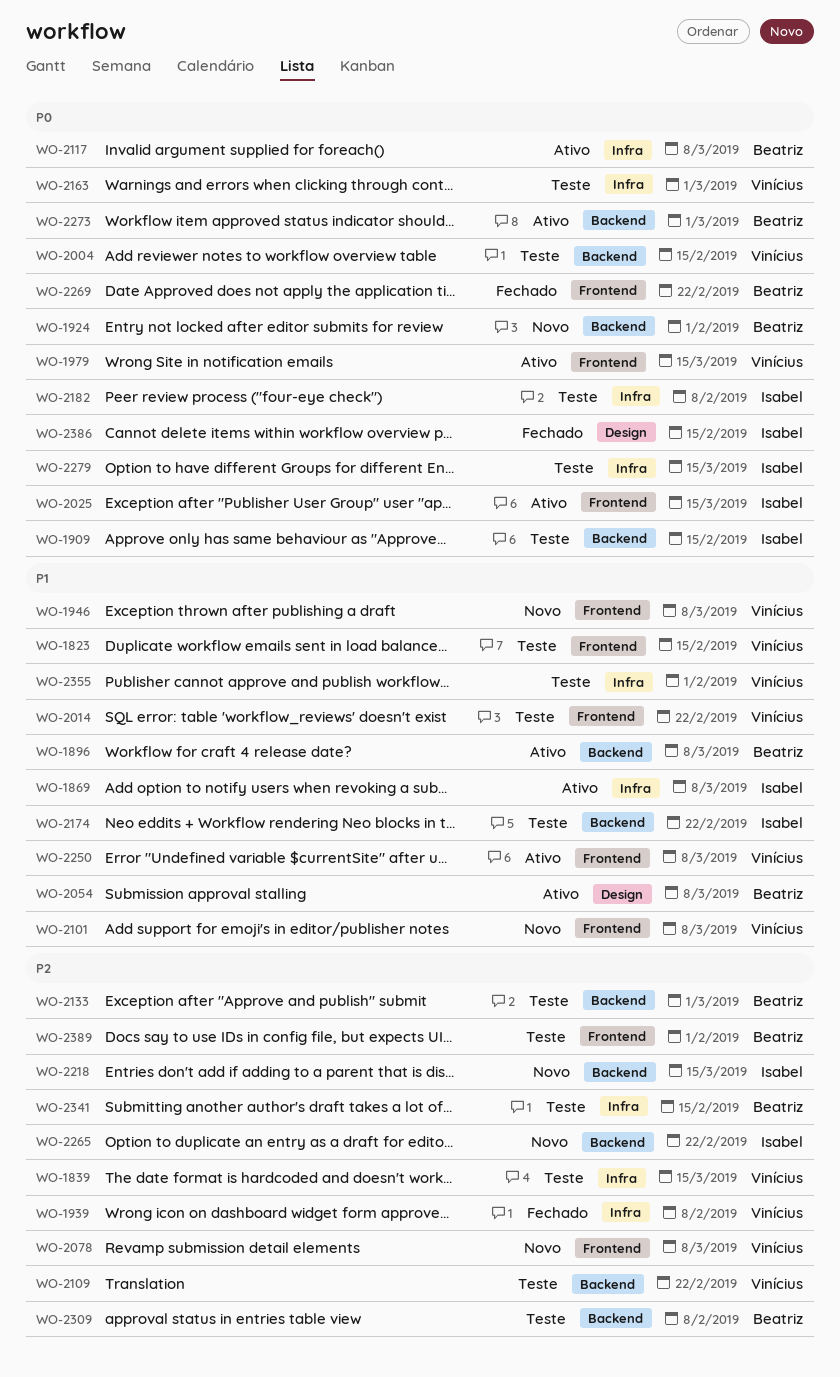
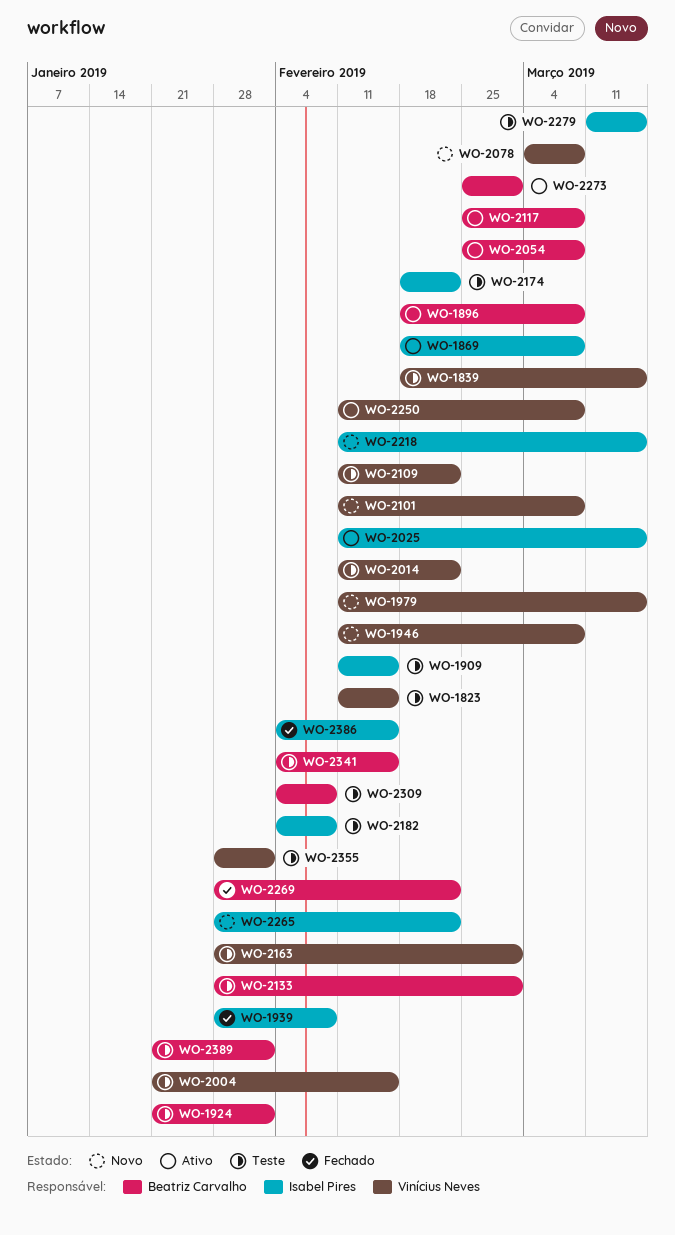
WO-1924, status: Novo -> Teste
WO-1939, owner: Vinícius Neves -> Isabel Pires
WO-1979, status: Ativo -> Novo

